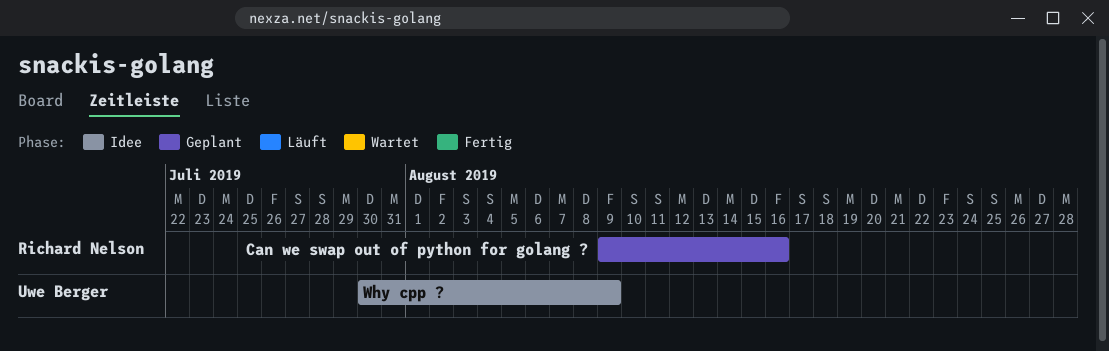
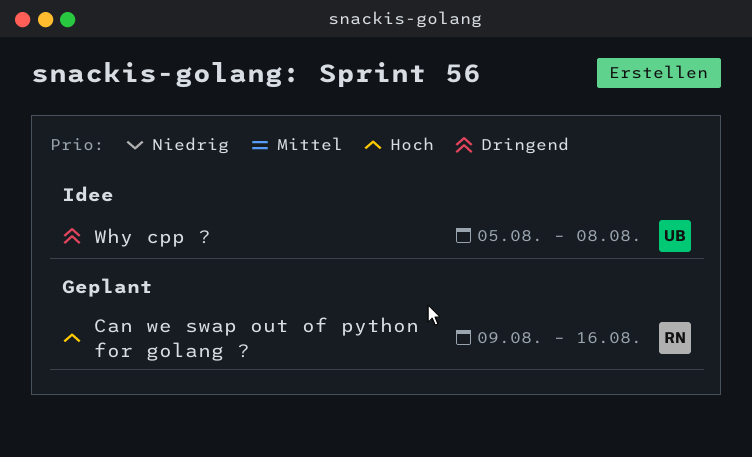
Why cpp ?, start: Jul 30 -> Aug 5
Why cpp ?, due: Aug 9 -> Aug 8

